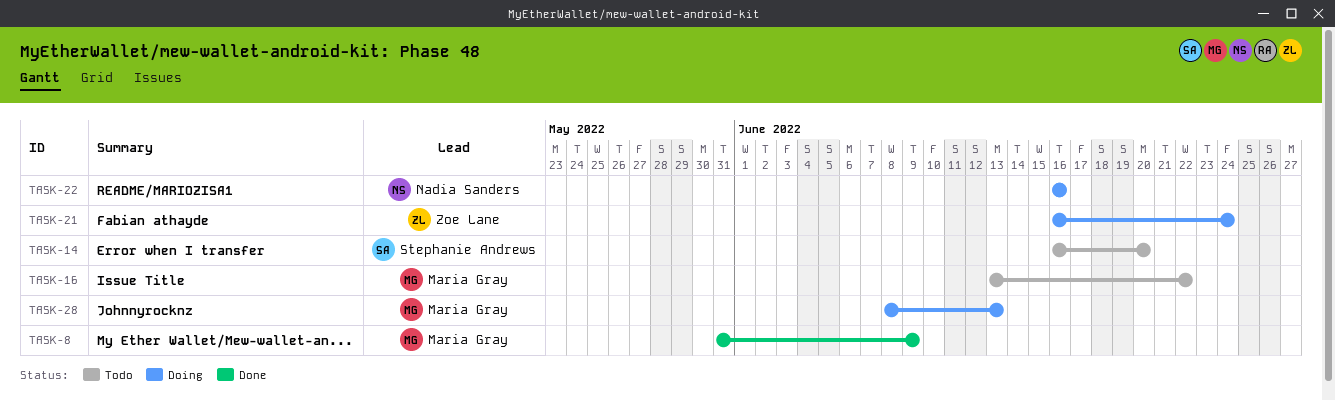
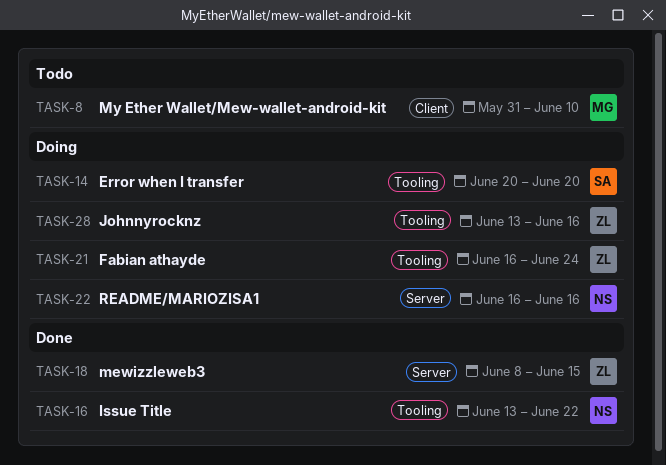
TASK-8, status: Done -> Todo
TASK-8, due: Jun 9 -> Jun 10
TASK-14, status: Todo -> Doing
TASK-14, start: Jun 16 -> Jun 20
TASK-16, status: Todo -> Done
TASK-16, owner: Maria Gray -> Nadia Sanders
TASK-18: none -> present
TASK-28, owner: Maria Gray -> Zoe Lane
TASK-28, start: Jun 8 -> Jun 13
TASK-28, due: Jun 13 -> Jun 16

